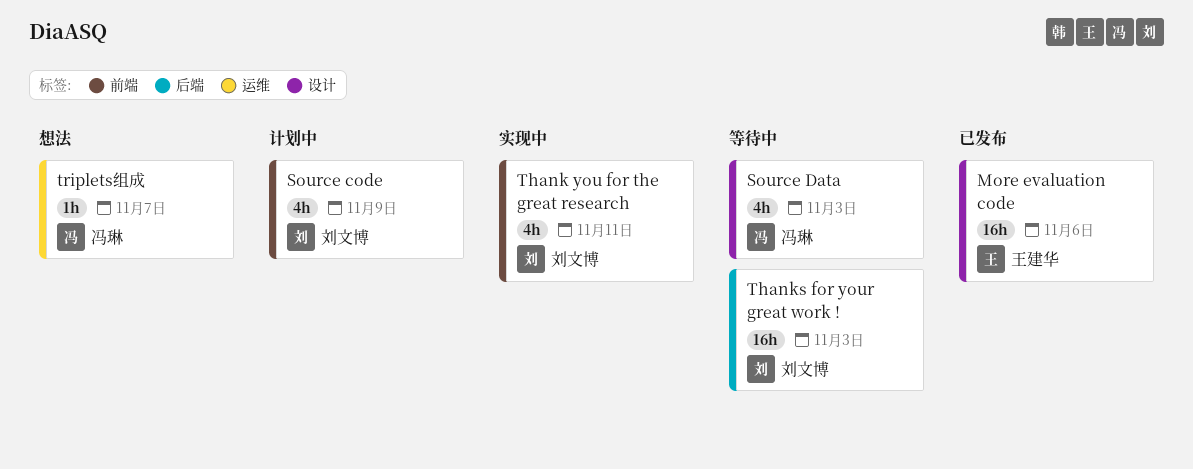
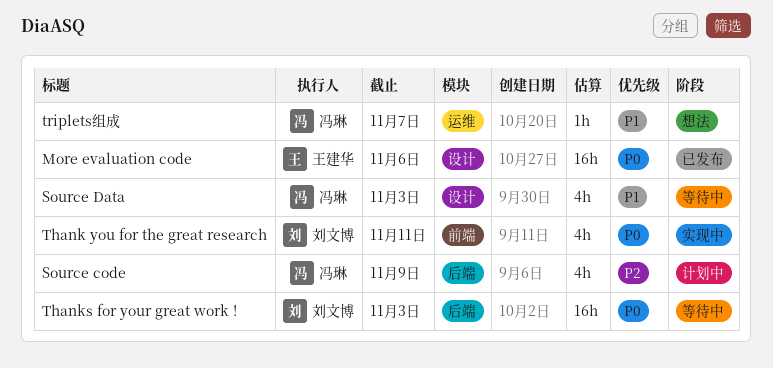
Source code, owner: 刘文博 -> 冯琳
Source code, label: 前端 -> 后端

